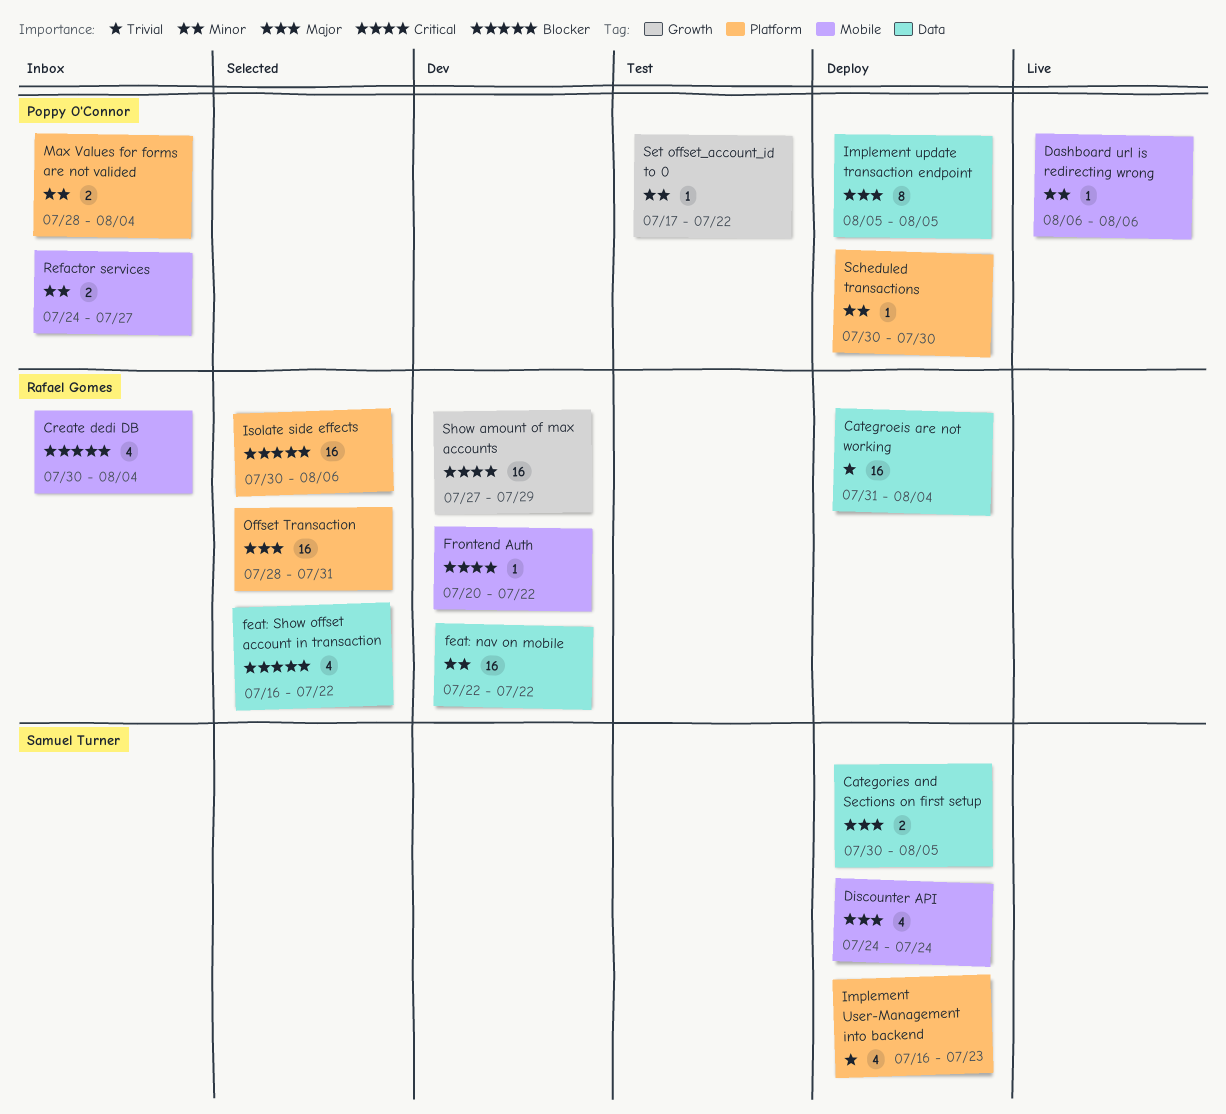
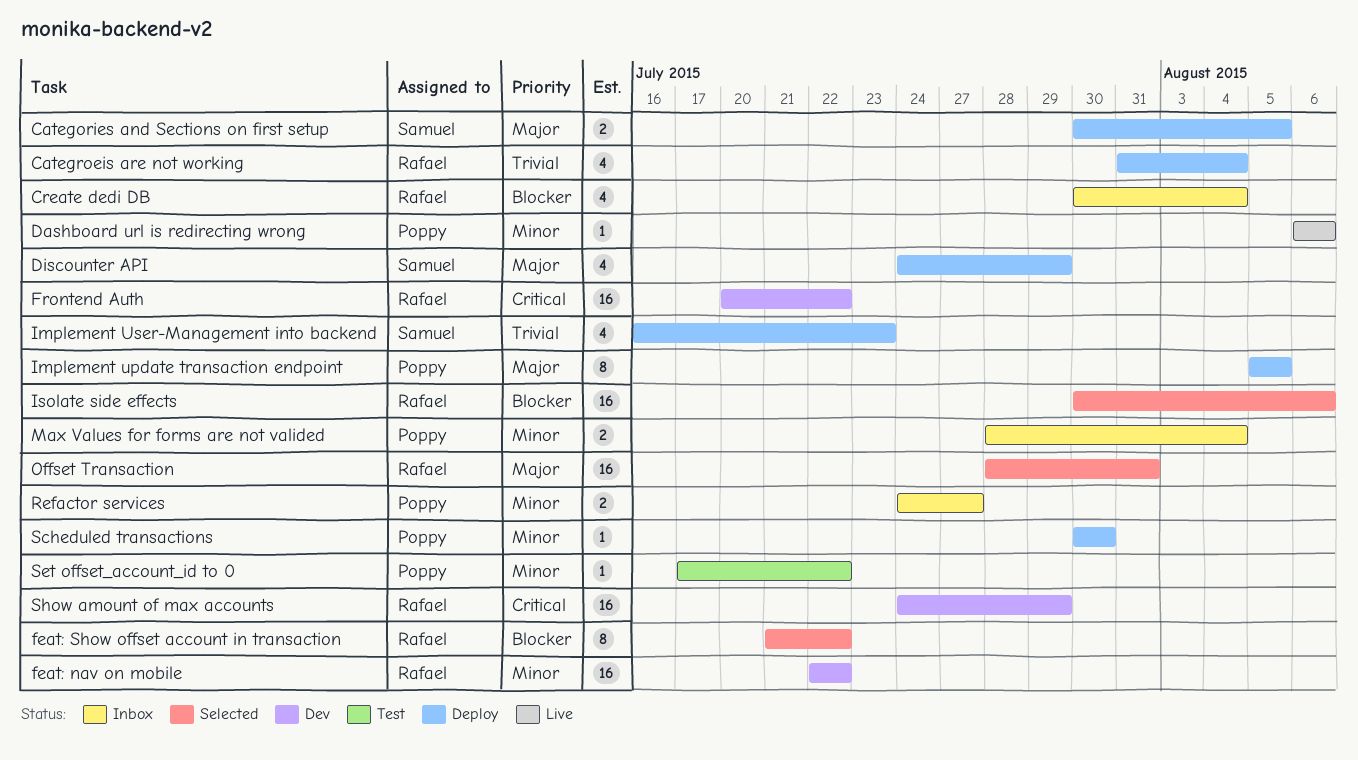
Categroeis are not working, estimate: 16 -> 4
Discounter API, due: Jul 24 -> Jul 29
feat: Show offset account in transaction, estimate: 4 -> 8
feat: Show offset account in transaction, start: Jul 16 -> Jul 21
Frontend Auth, estimate: 1 -> 16
Show amount of max accounts, start: Jul 27 -> Jul 24

